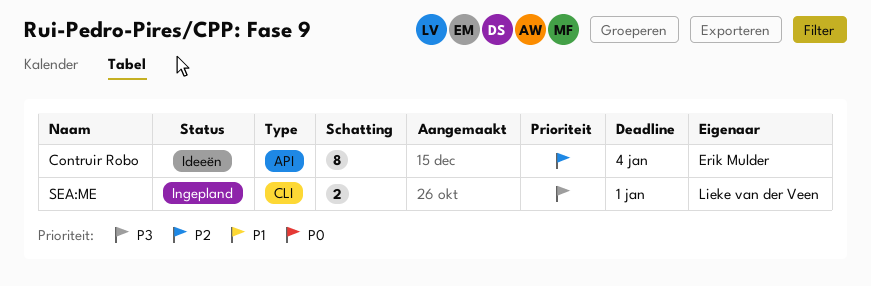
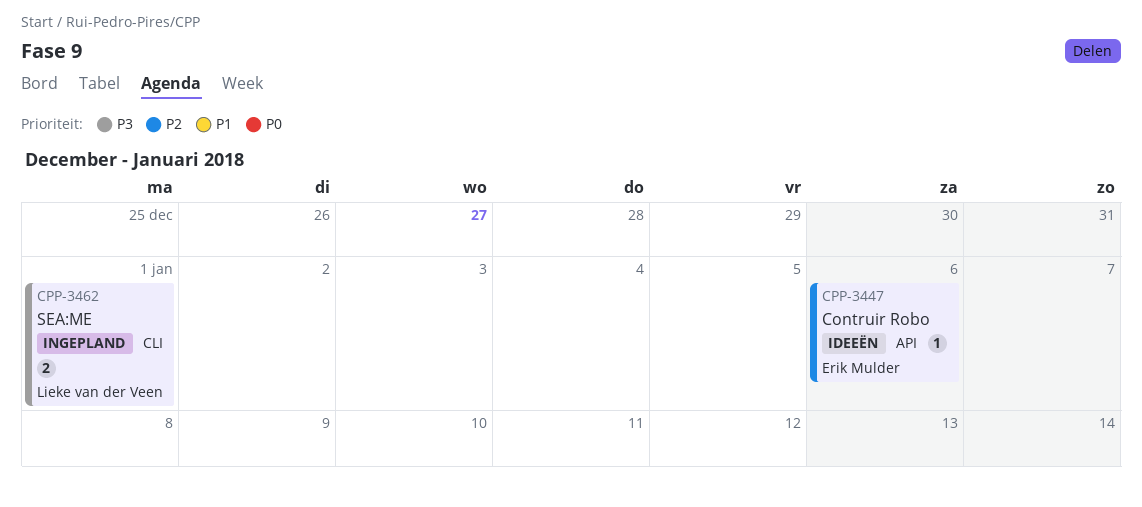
Contruir Robo, estimate: 8 -> 1
Contruir Robo, due: Jan 4 -> Jan 6

